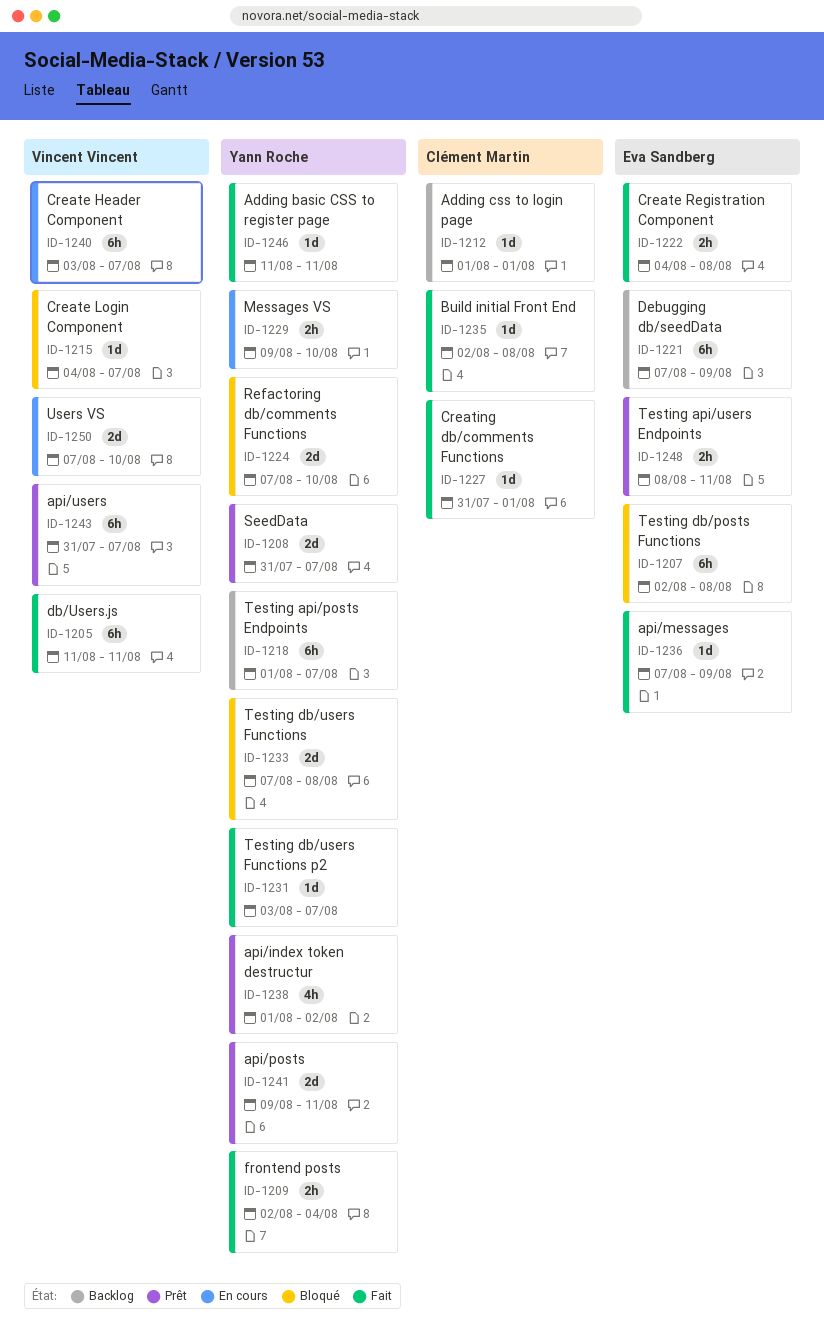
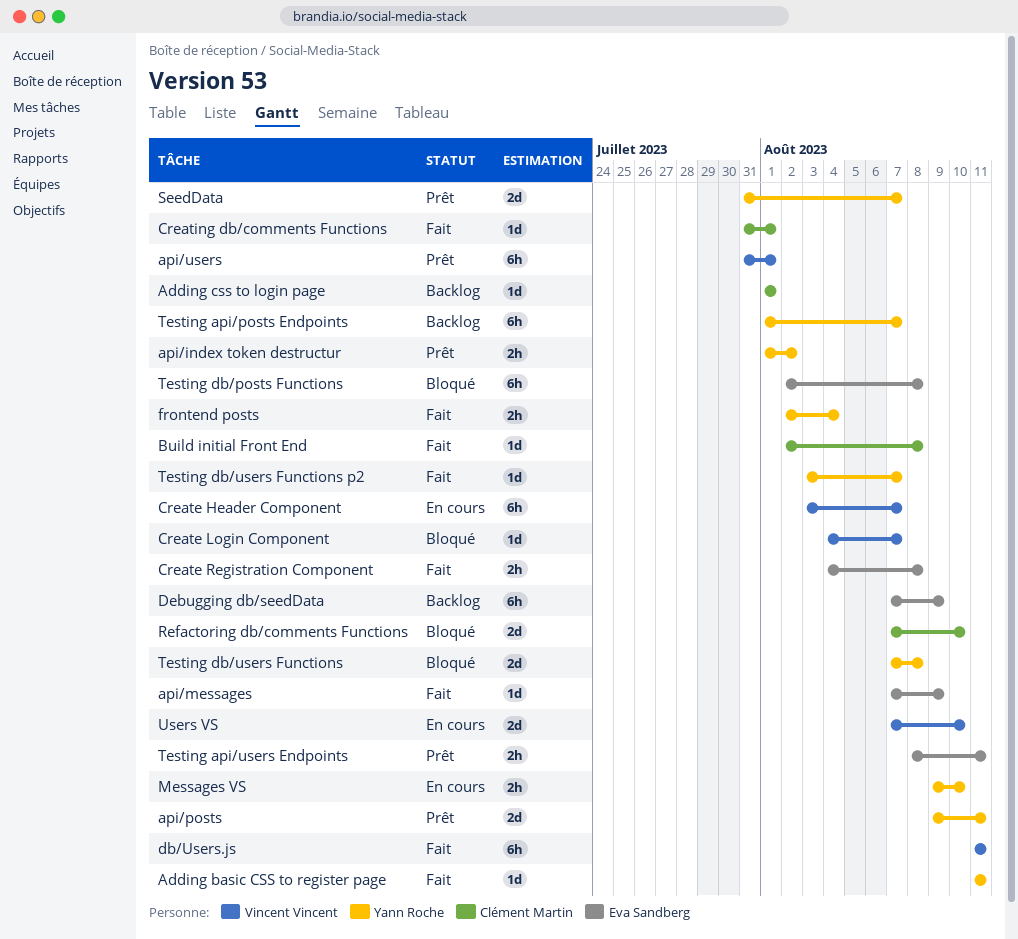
api/index token destructur, estimate: 4h -> 2h
api/users, due: Aug 7 -> Aug 1
Refactoring db/comments Functions, owner: Yann Roche -> Clément Martin

